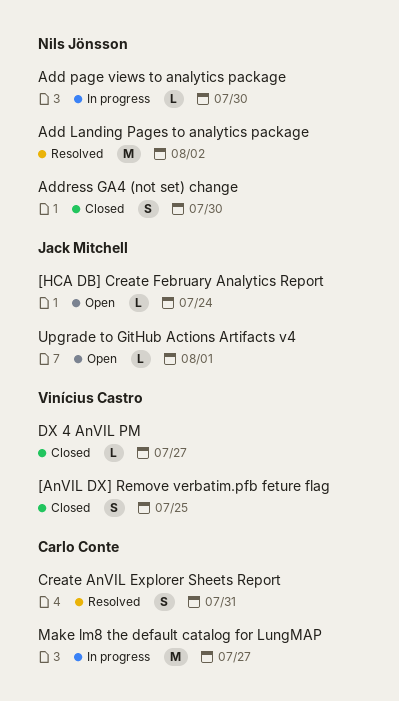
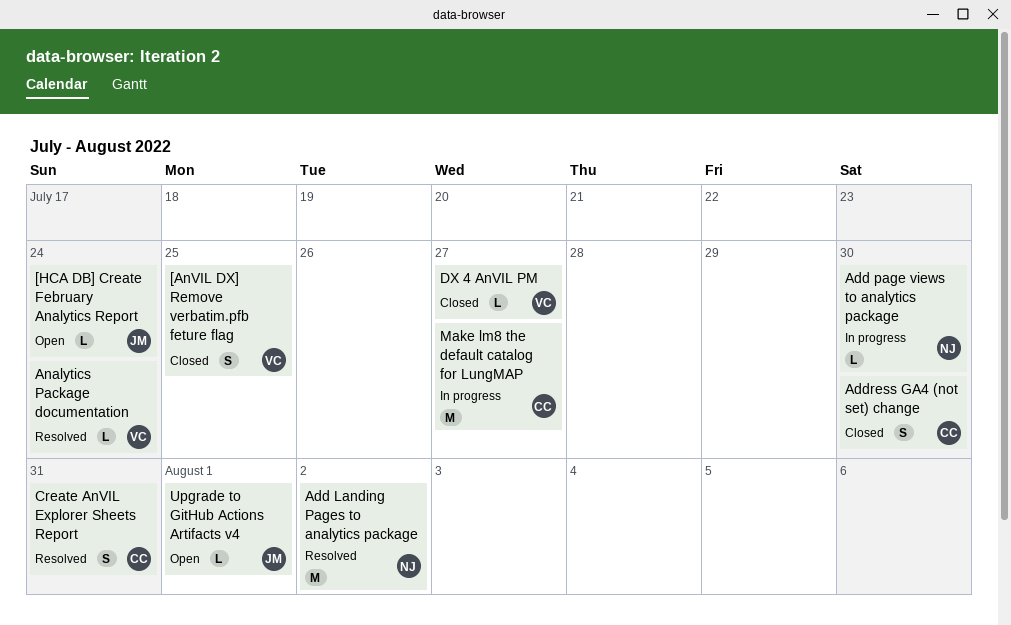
Address GA4 (not set) change, owner: Nils Jönsson -> Carlo Conte
Analytics Package documentation: none -> present

